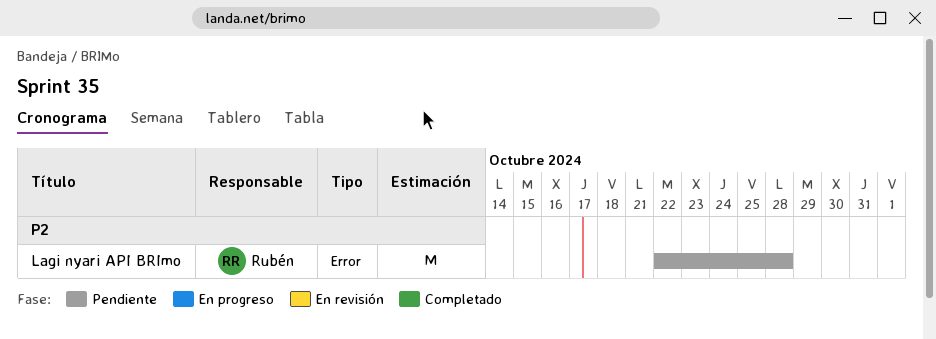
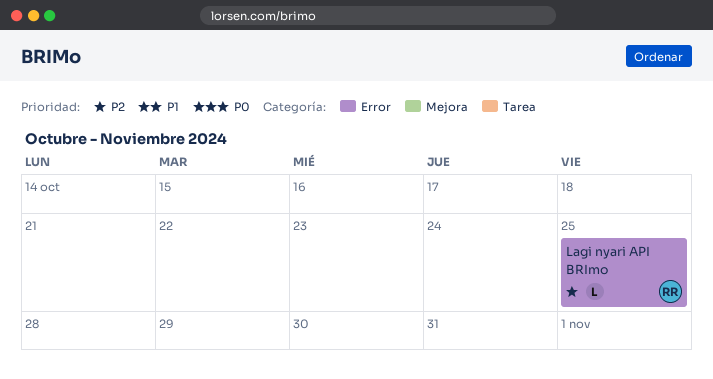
Lagi nyari API BRImo, estimate: M -> L
Lagi nyari API BRImo, due: Oct 28 -> Oct 25

